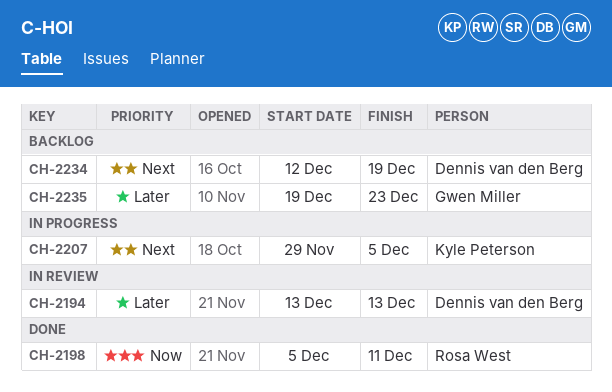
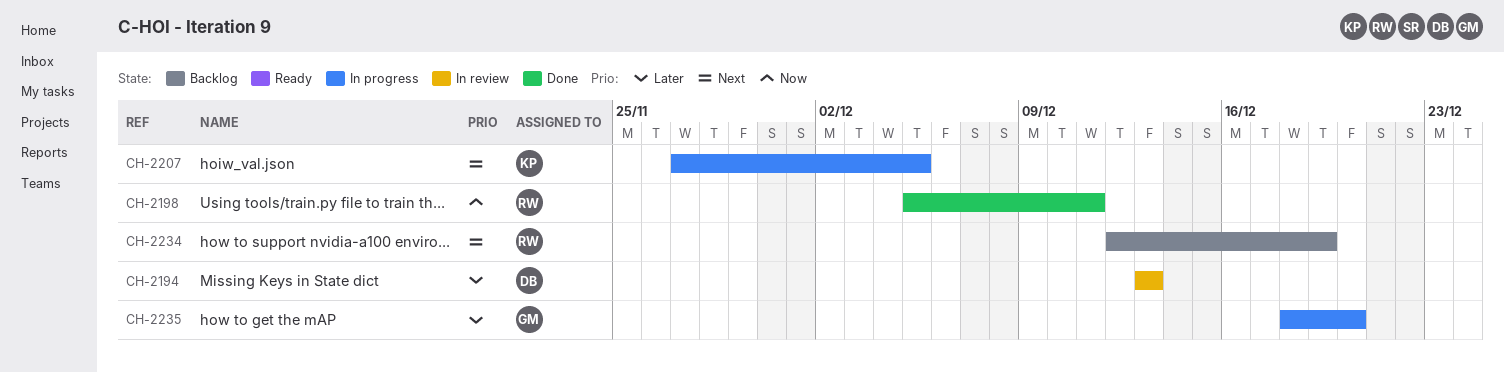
CH-2207, start: Nov 29 -> Nov 27
CH-2234, owner: Dennis van den Berg -> Rosa West
CH-2235, status: Backlog -> In progress
CH-2235, start: Dec 19 -> Dec 18
CH-2235, due: Dec 23 -> Dec 20

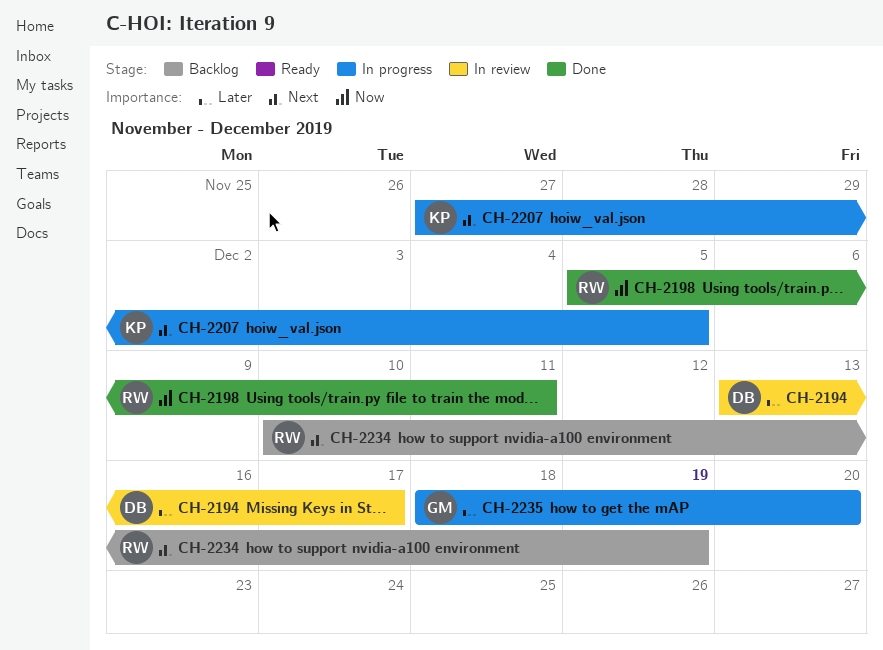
CH-2194, due: Dec 13 -> Dec 17
CH-2234, start: Dec 12 -> Dec 10

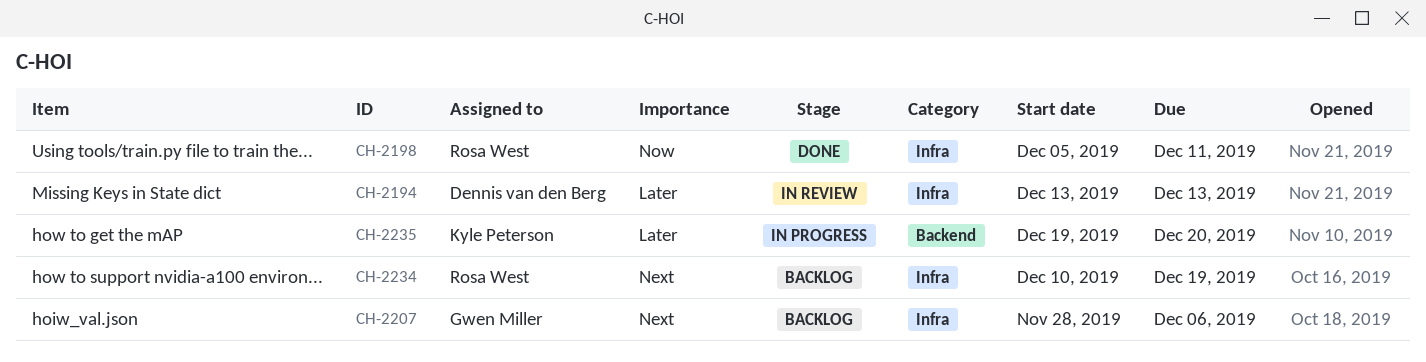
CH-2194, due: Dec 17 -> Dec 13
CH-2207, status: In progress -> Backlog
CH-2207, owner: Kyle Peterson -> Gwen Miller
CH-2207, start: Nov 27 -> Nov 28
CH-2207, due: Dec 5 -> Dec 6
CH-2235, owner: Gwen Miller -> Kyle Peterson
CH-2235, start: Dec 18 -> Dec 19

